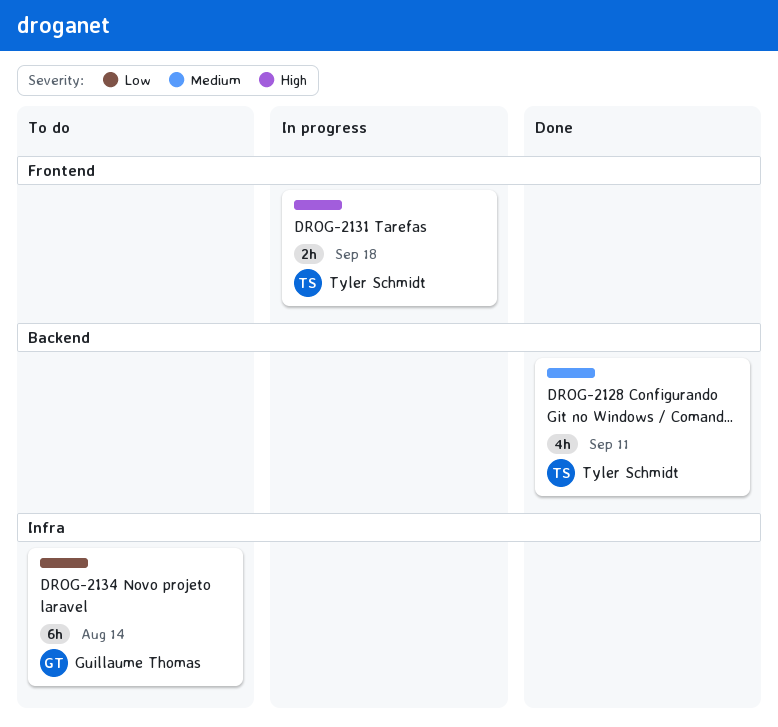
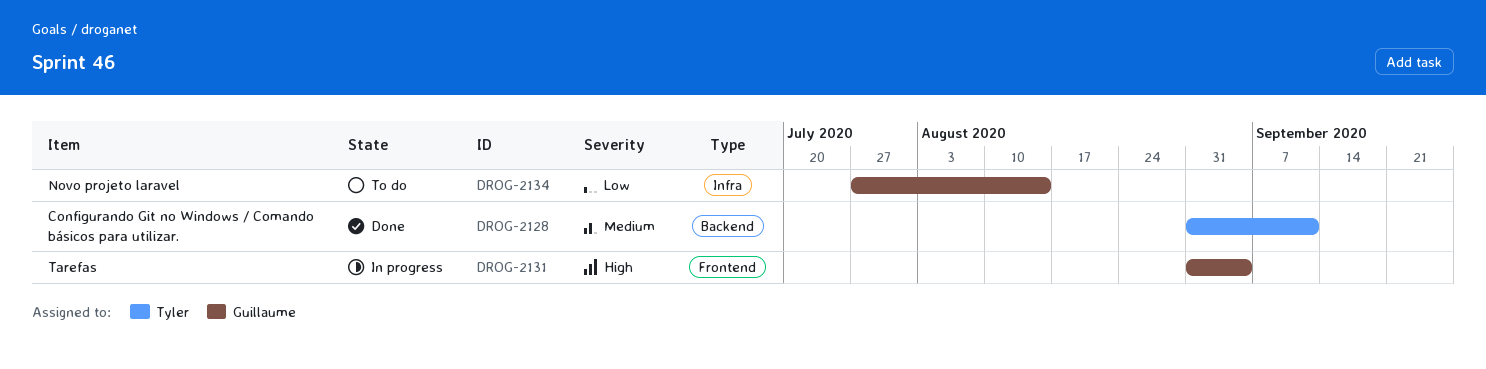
DROG-2131, owner: Tyler Schmidt -> Guillaume Thomas
DROG-2131, due: Sep 18 -> Sep 4

